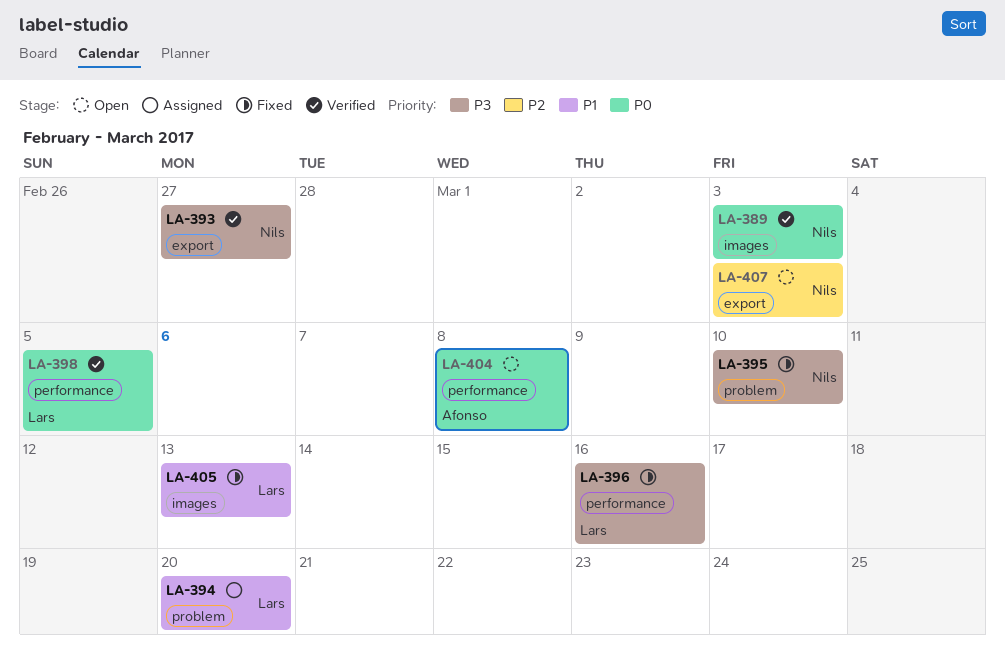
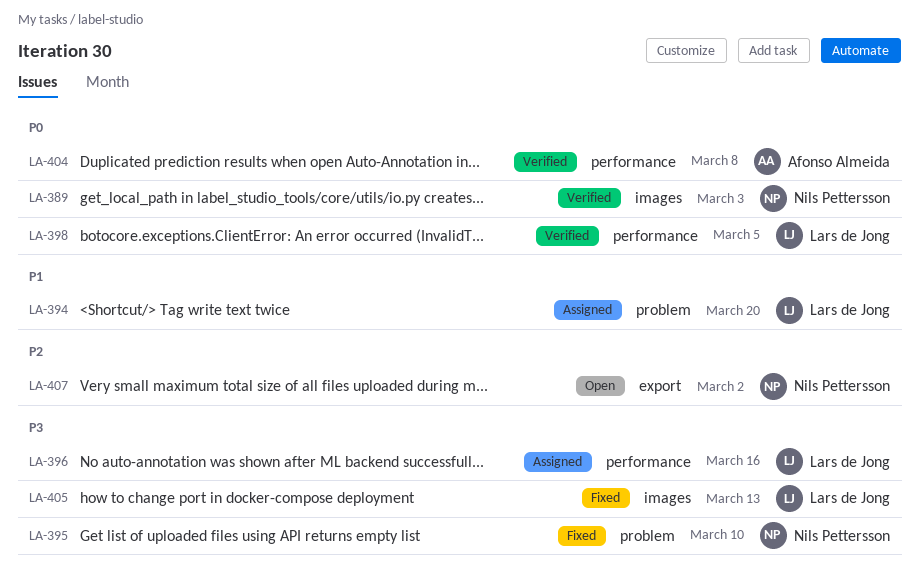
LA-393: present -> none
LA-396, status: Fixed -> Assigned
LA-404, status: Open -> Verified
LA-405, priority: P1 -> P3
LA-407, due: Mar 3 -> Mar 2

